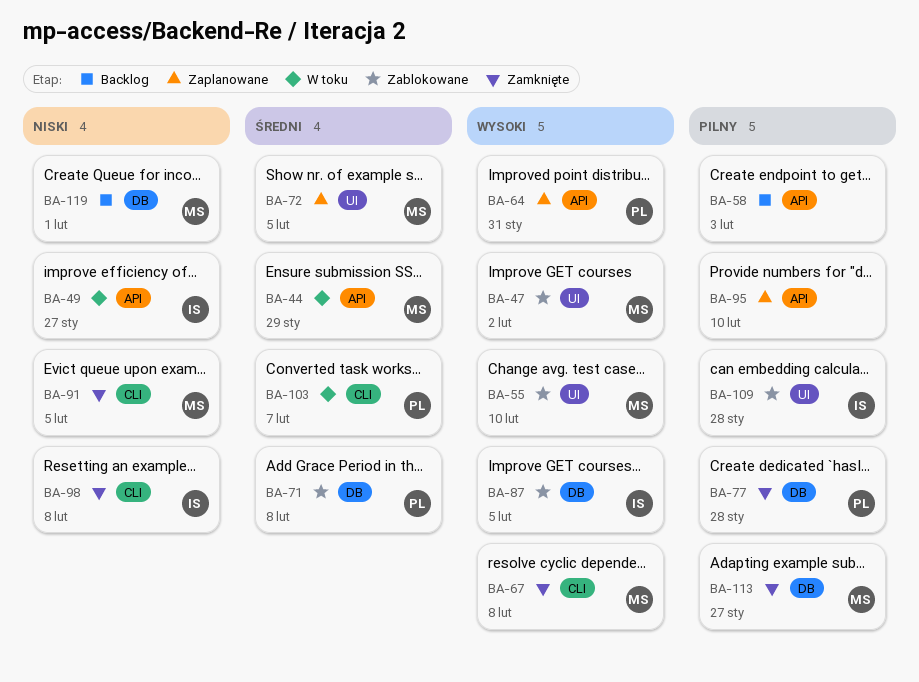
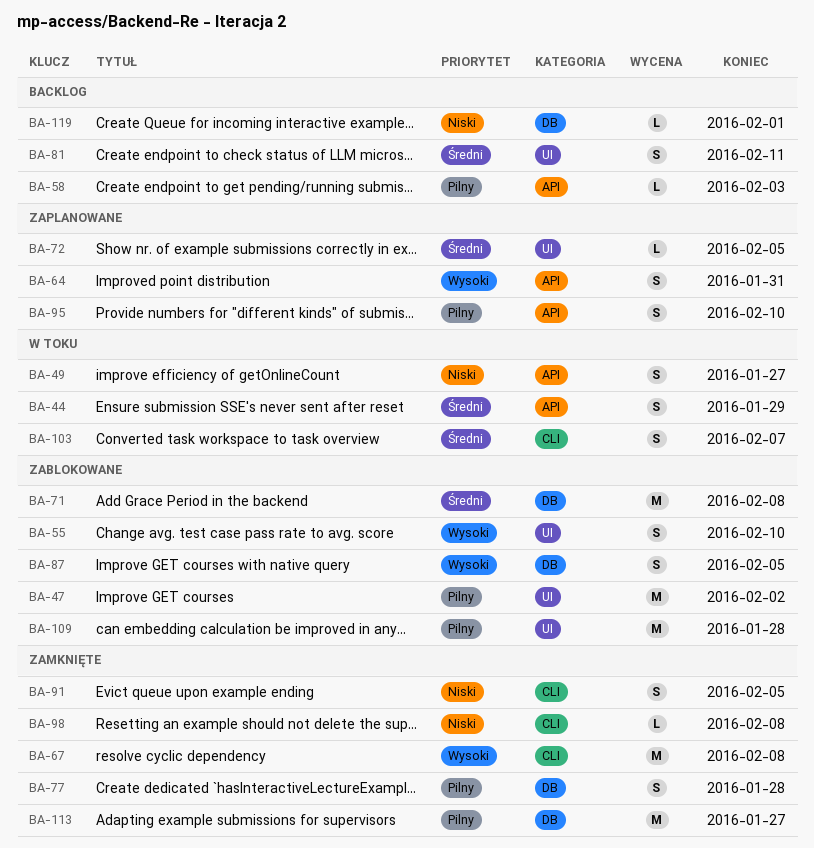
BA-47, priority: Wysoki -> Pilny
BA-81: none -> present

